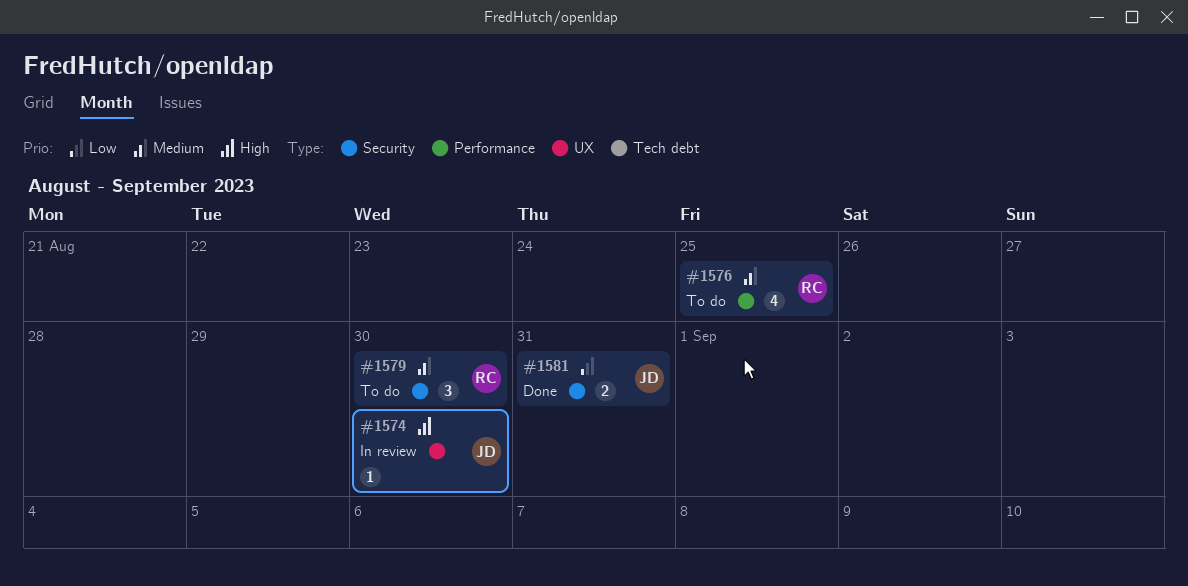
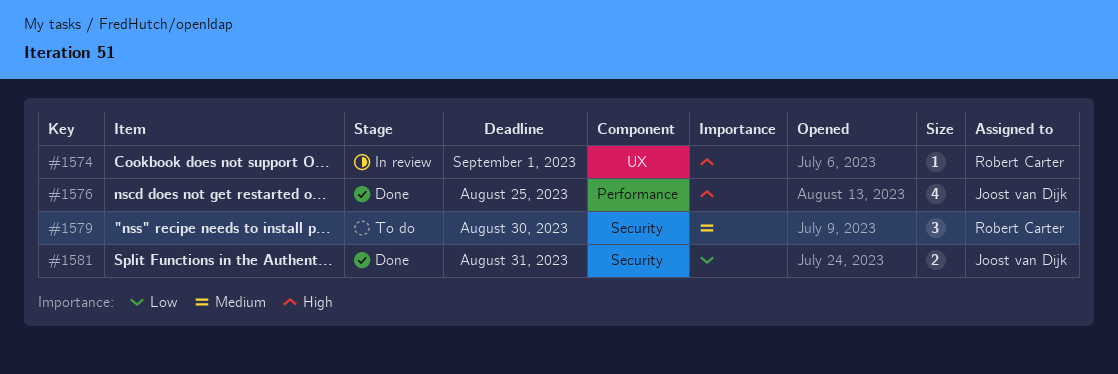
#1574, owner: Joost van Dijk -> Robert Carter
#1574, due: Aug 30 -> Sep 1
#1576, status: To do -> Done
#1576, owner: Robert Carter -> Joost van Dijk
#1576, priority: Medium -> High

